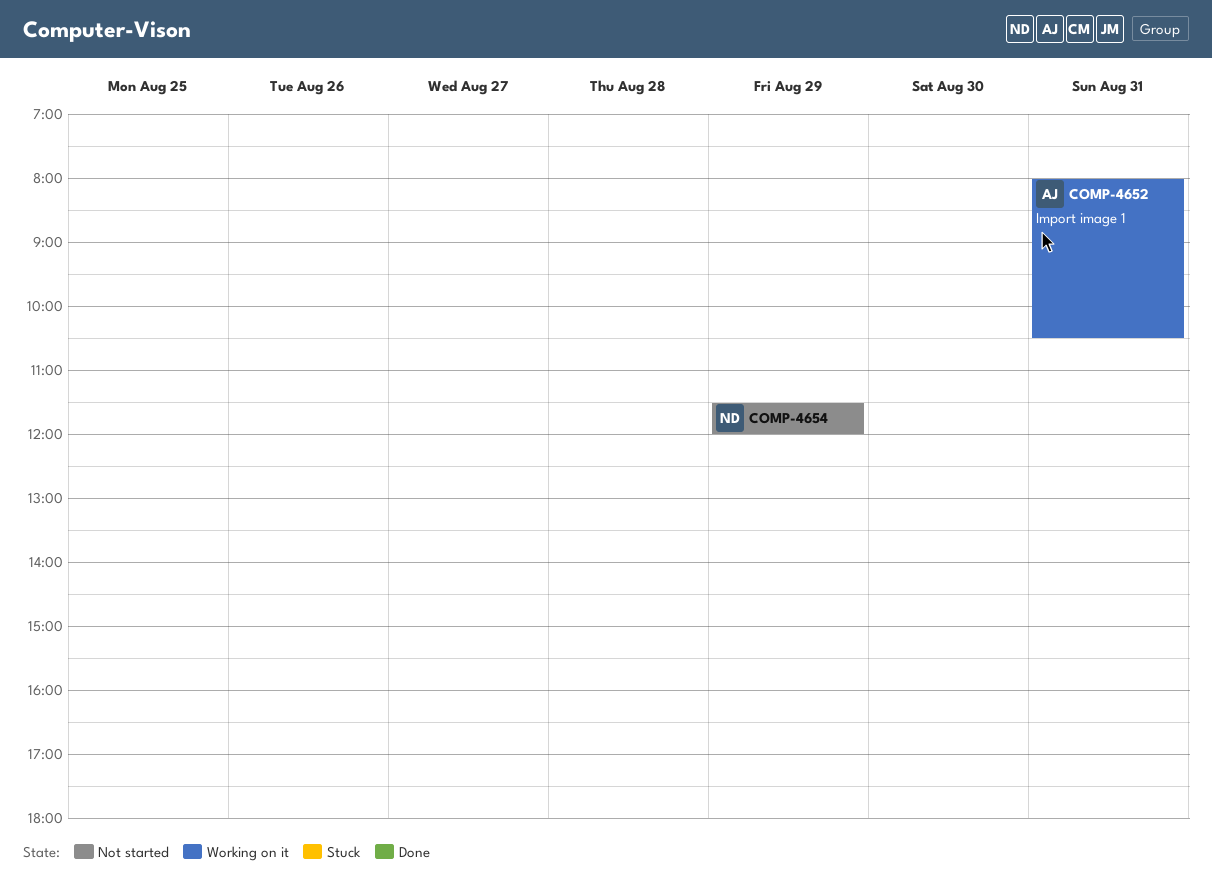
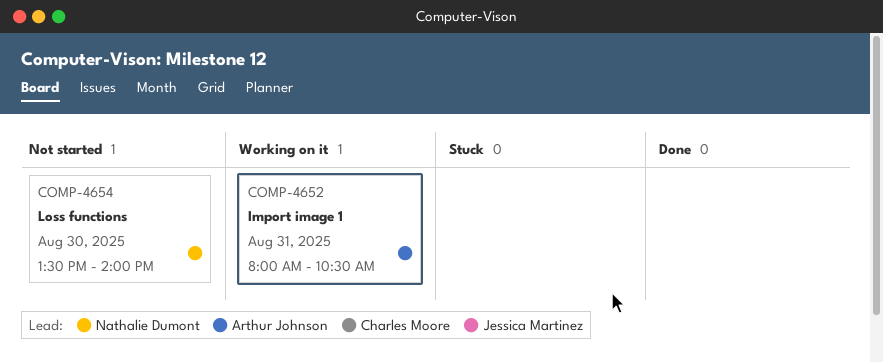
COMP-4654, day: Aug 29 -> Aug 30
COMP-4654, begins: 11:30 -> 13:30
COMP-4654, ends: 12:00 -> 14:00

